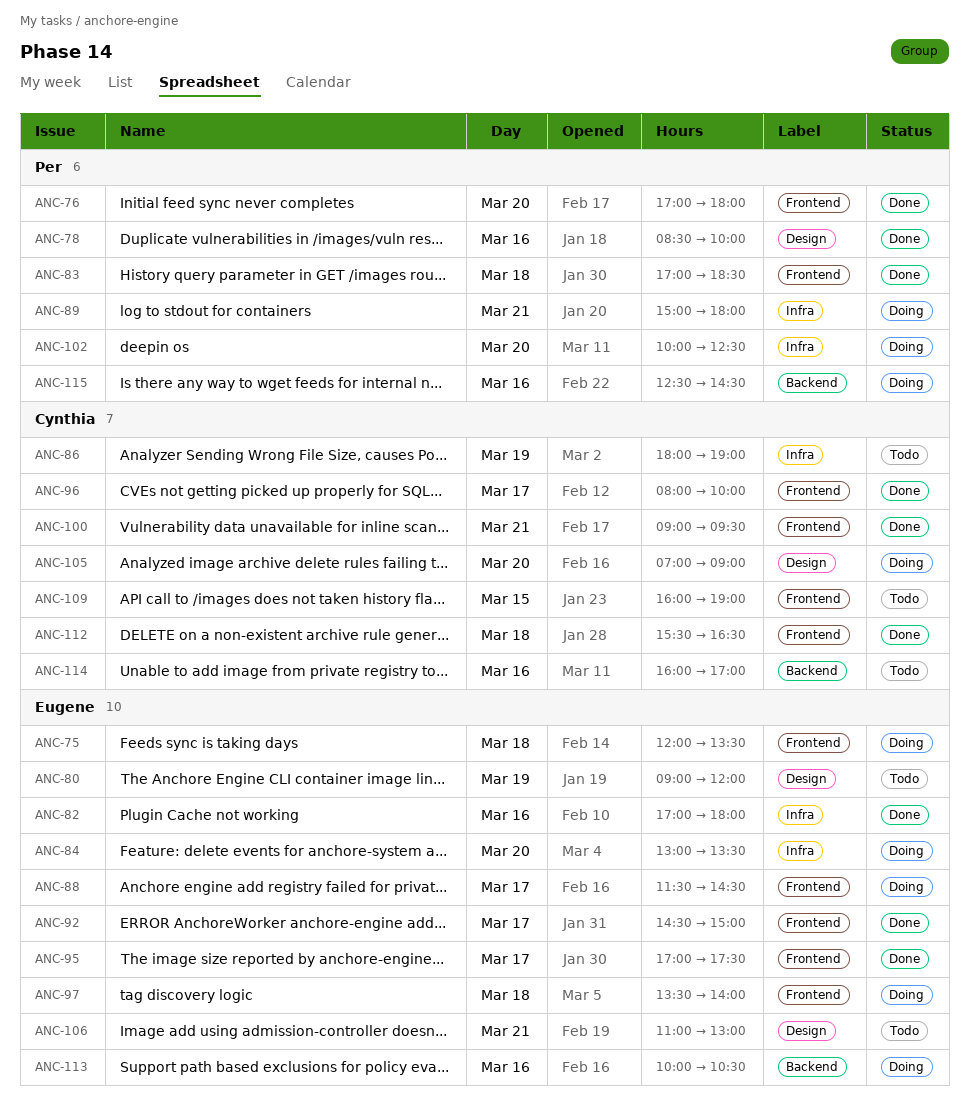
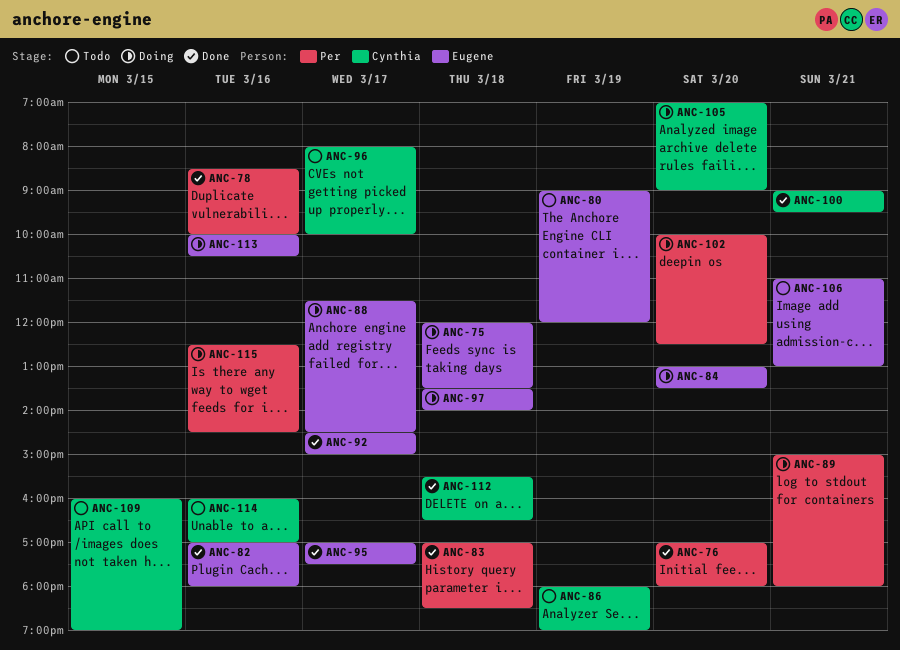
ANC-96, status: Done -> Todo

